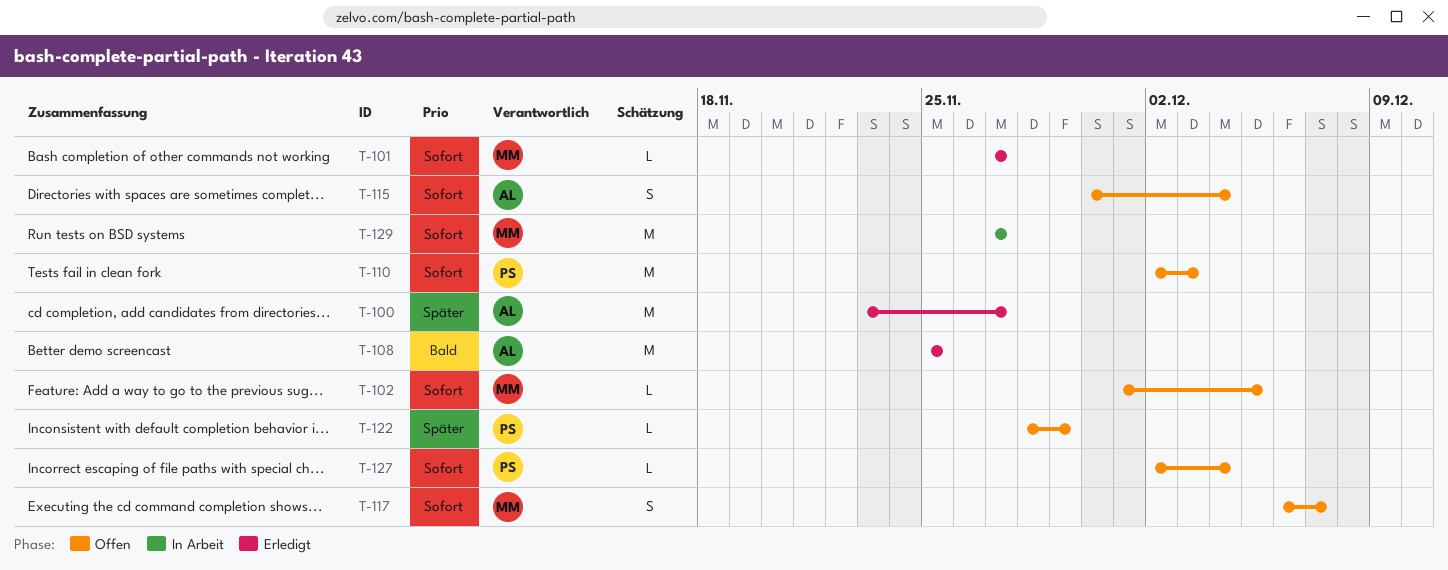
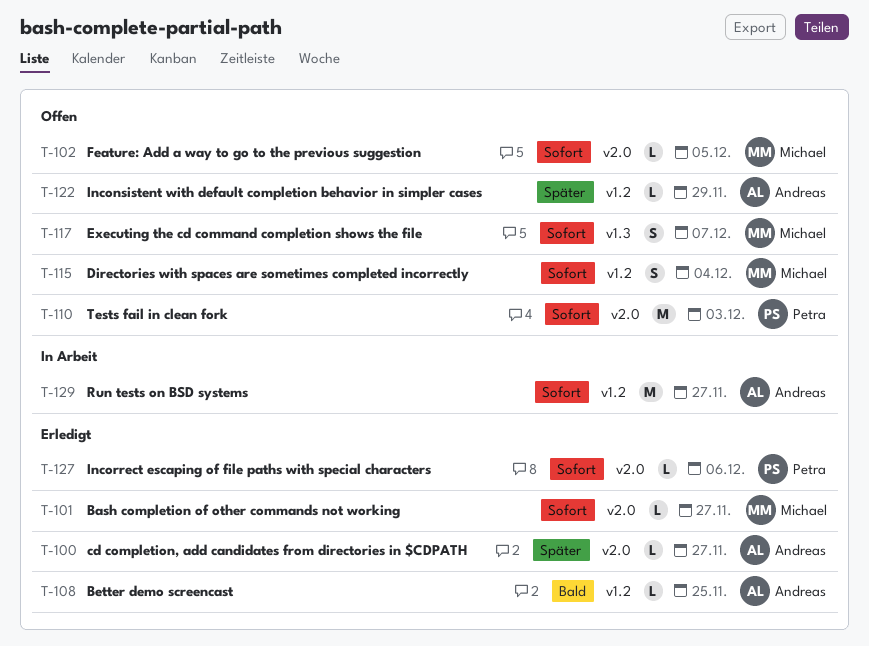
T-100, estimate: M -> L
T-108, estimate: M -> L
T-115, owner: Andreas -> Michael
T-122, owner: Petra -> Andreas
T-127, status: Offen -> Erledigt
T-127, due: Dec 4 -> Dec 6
T-129, owner: Michael -> Andreas

